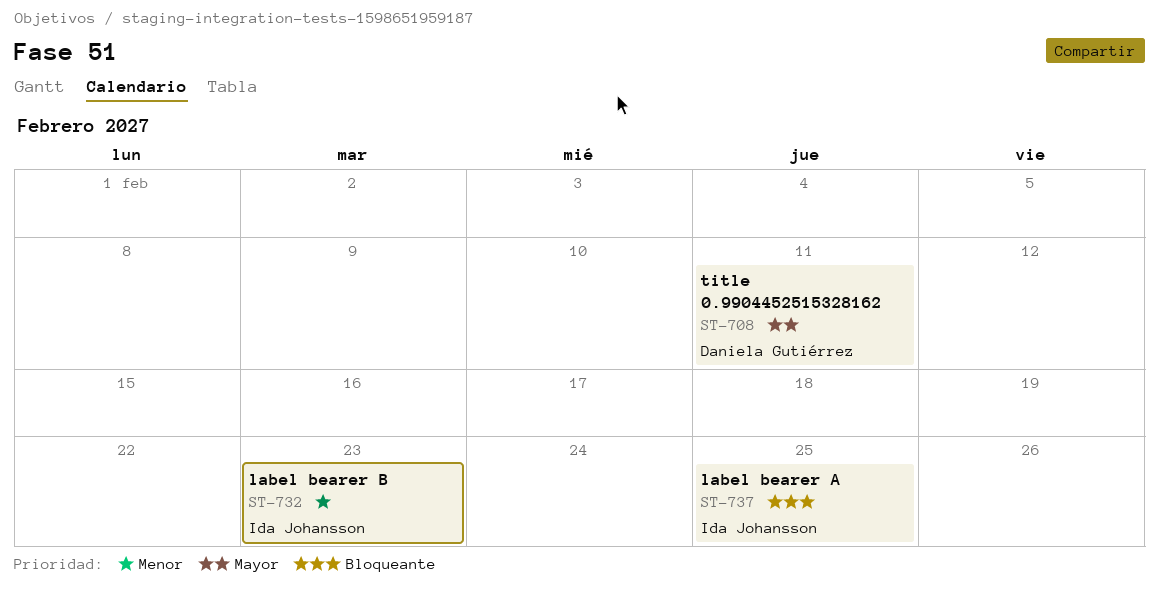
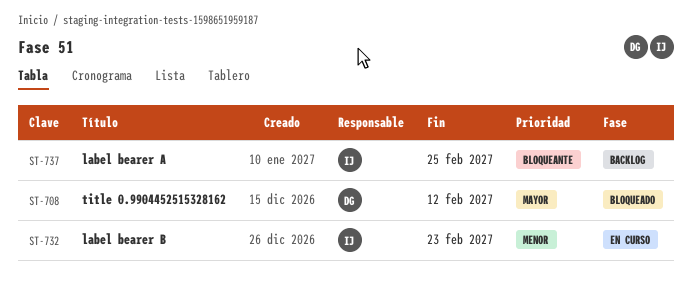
ST-708, due: Feb 11 -> Feb 12

